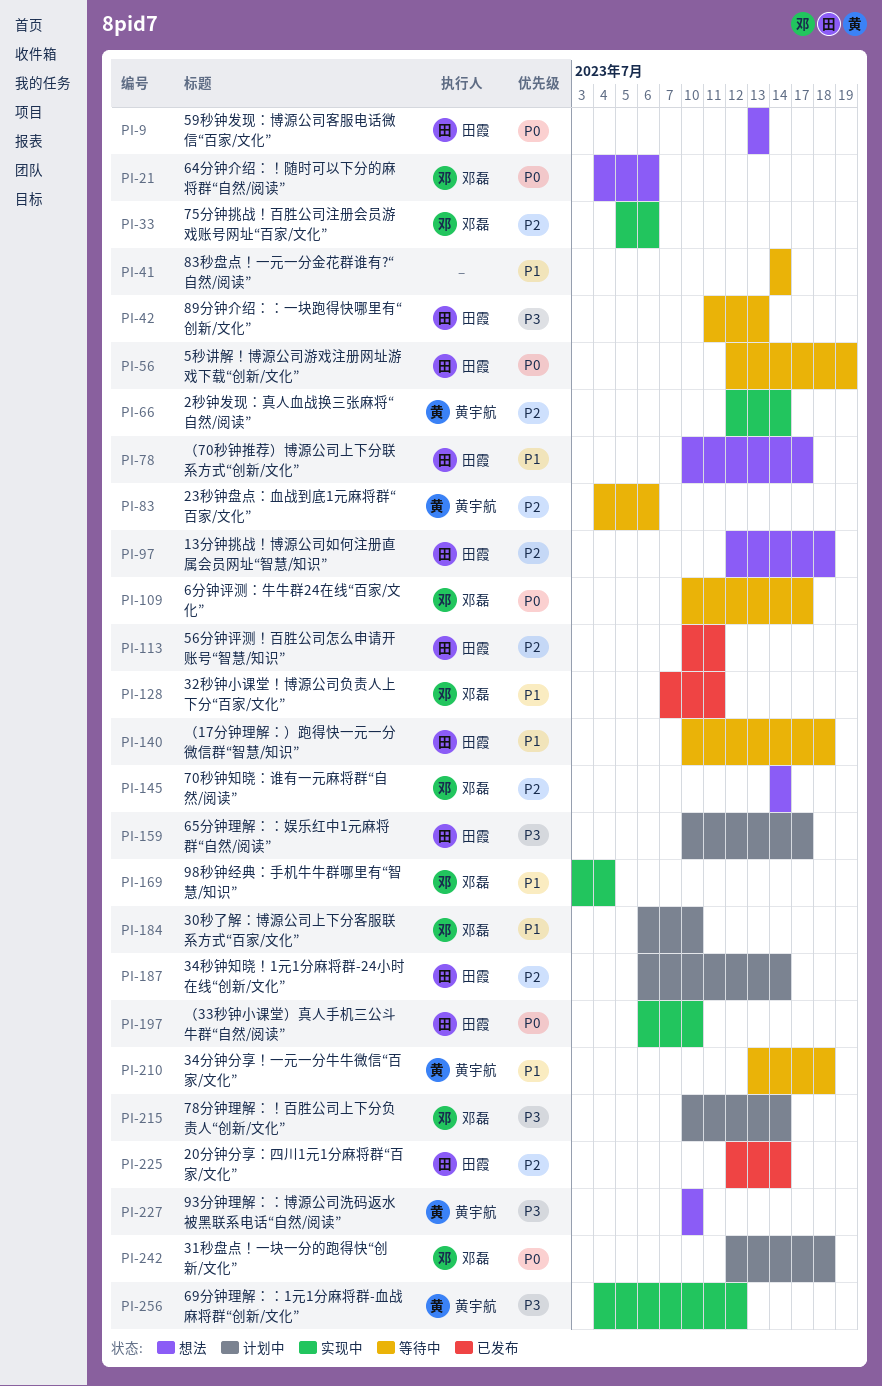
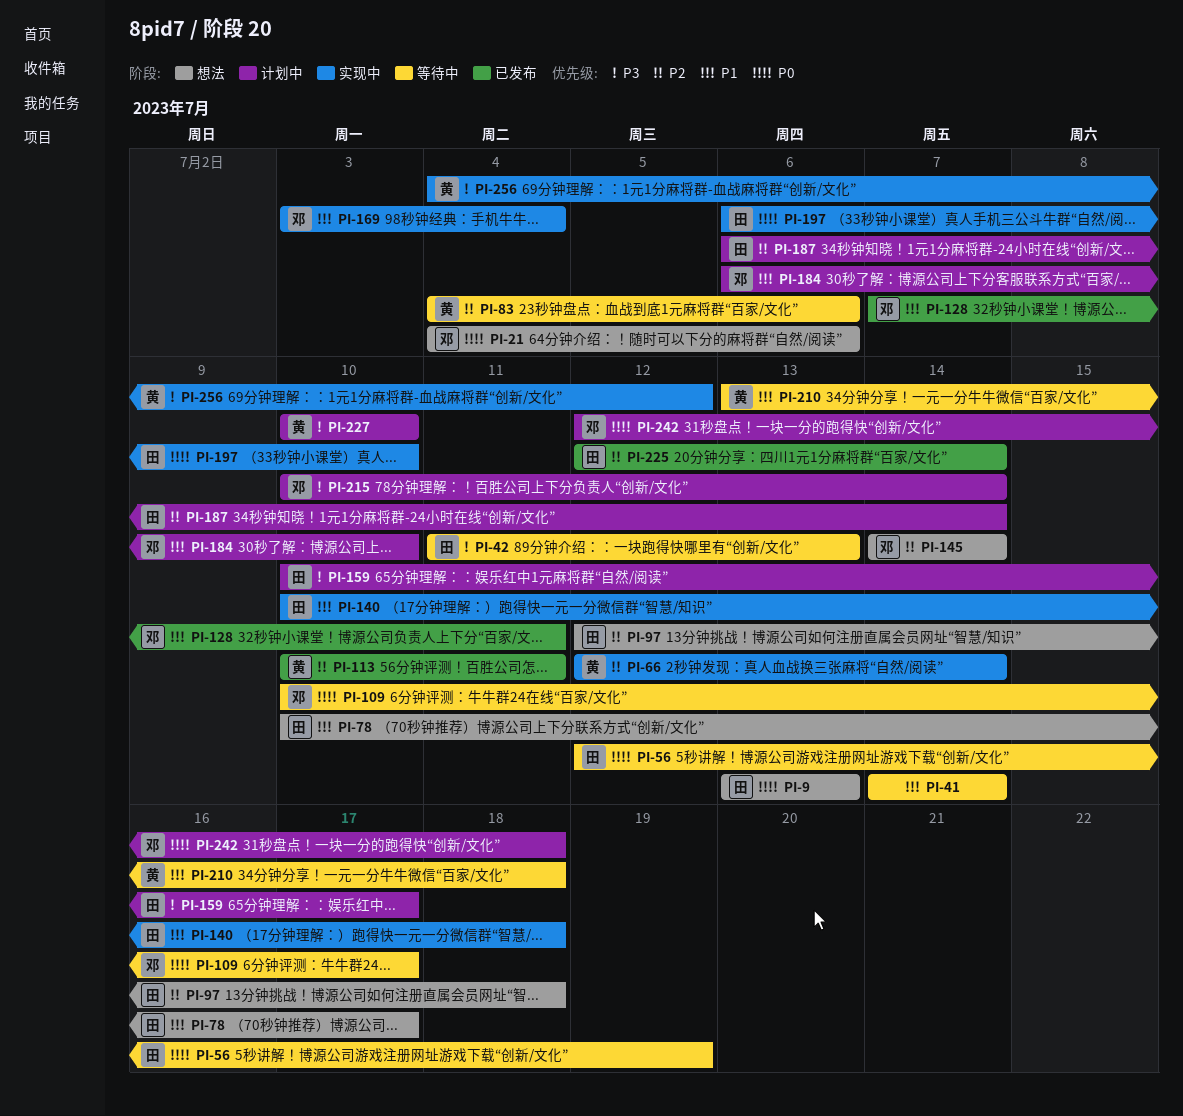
PI-33: present -> none
PI-113, owner: 田霞 -> 黄宇航
PI-140, status: 等待中 -> 实现中
PI-227, status: 想法 -> 计划中

